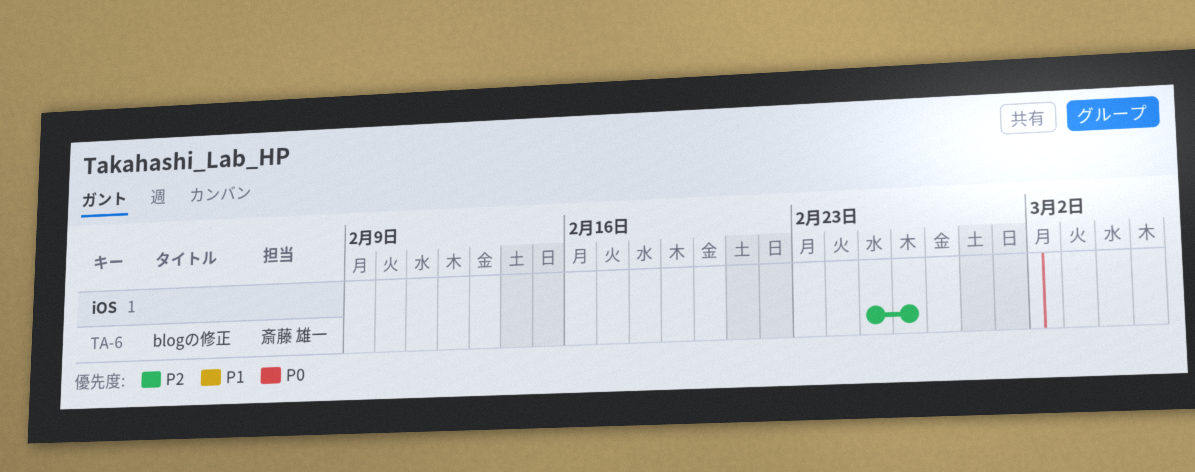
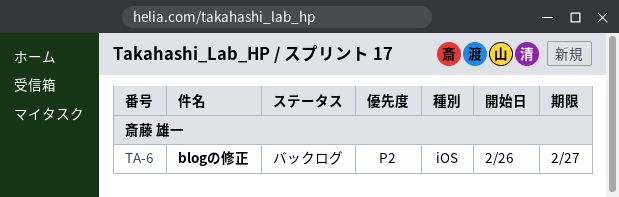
TA-6, start: Feb 25 -> Feb 26
TA-6, due: Feb 26 -> Feb 27

